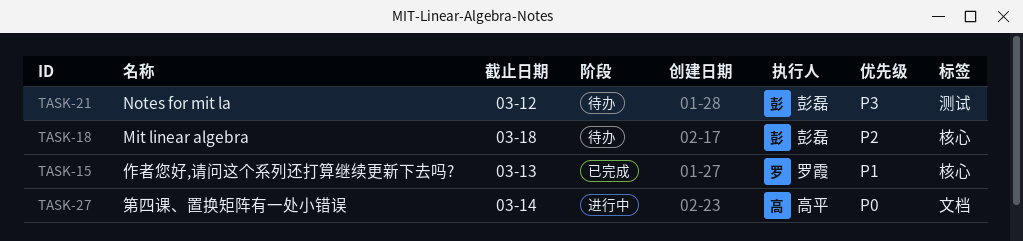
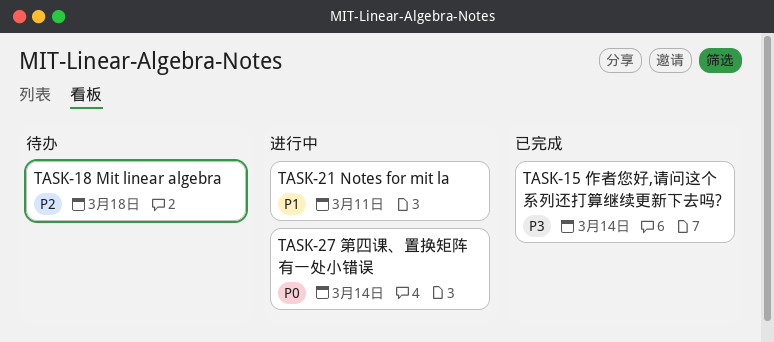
TASK-15, priority: P1 -> P3
TASK-15, due: Mar 13 -> Mar 14
TASK-21, status: 待办 -> 进行中
TASK-21, priority: P3 -> P1
TASK-21, due: Mar 12 -> Mar 11

